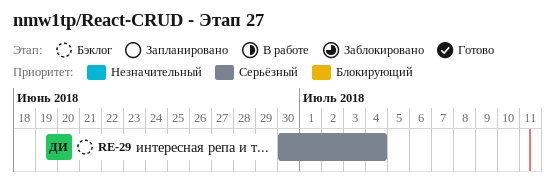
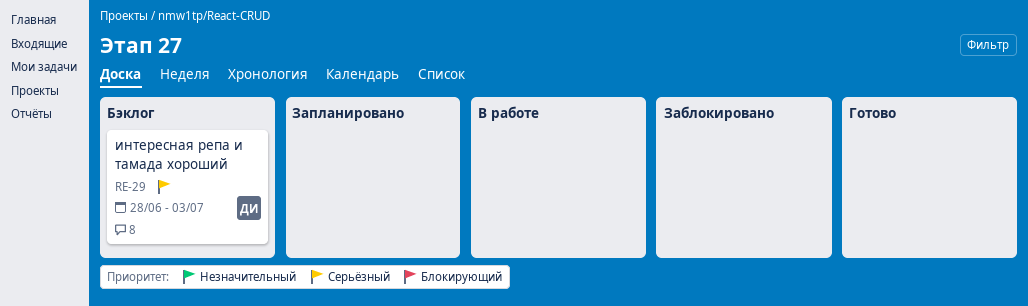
RE-29, start: Jun 30 -> Jun 28
RE-29, due: Jul 4 -> Jul 3

